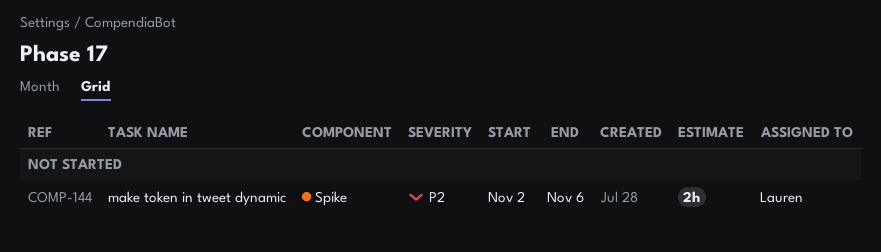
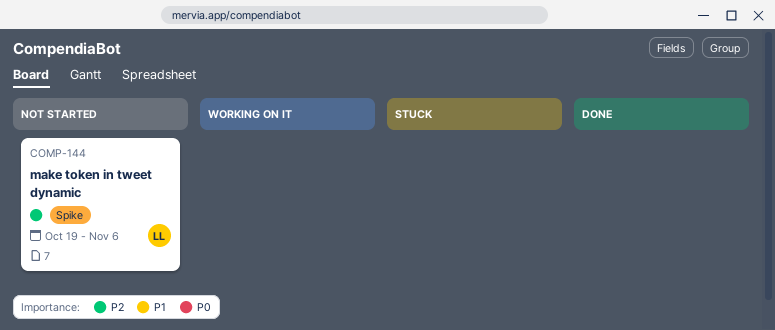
COMP-144, start: Nov 2 -> Oct 19

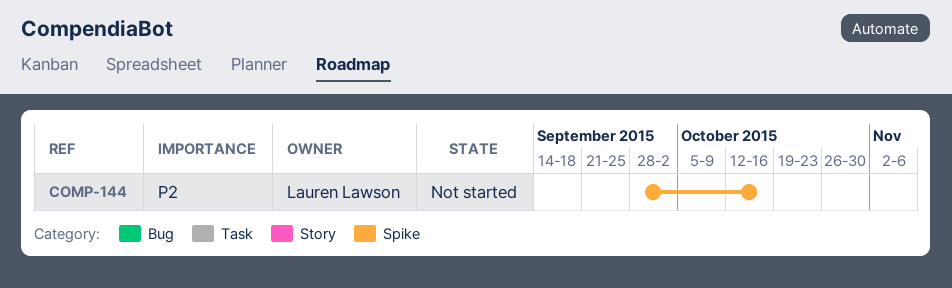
COMP-144, start: Oct 19 -> Sep 28
COMP-144, due: Nov 6 -> Oct 16

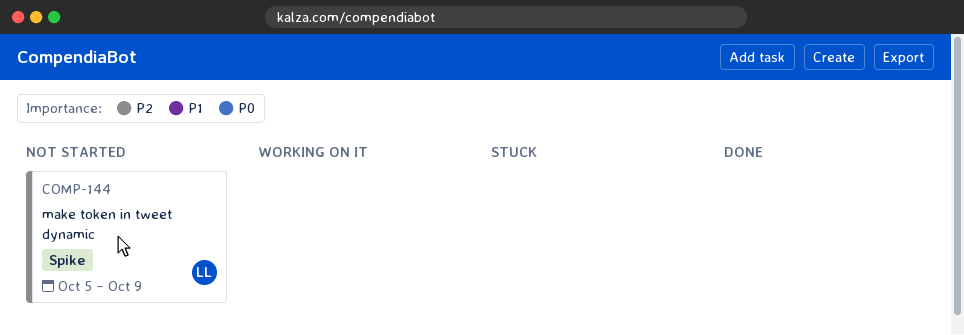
COMP-144, start: Sep 28 -> Oct 5
COMP-144, due: Oct 16 -> Oct 9

